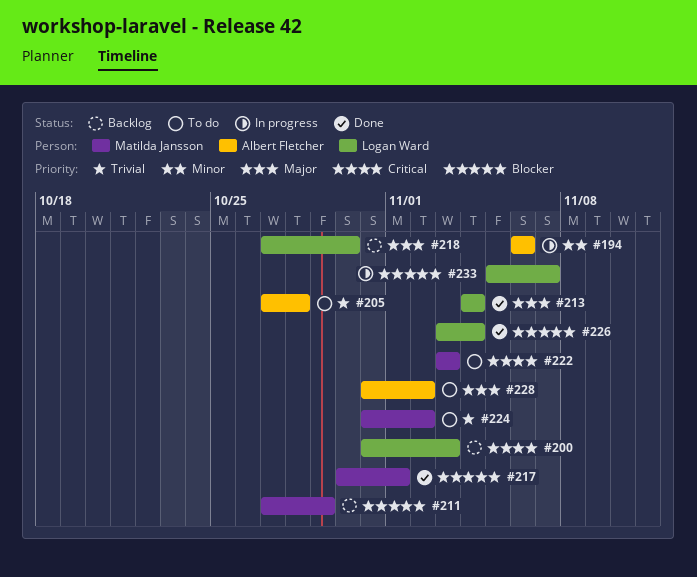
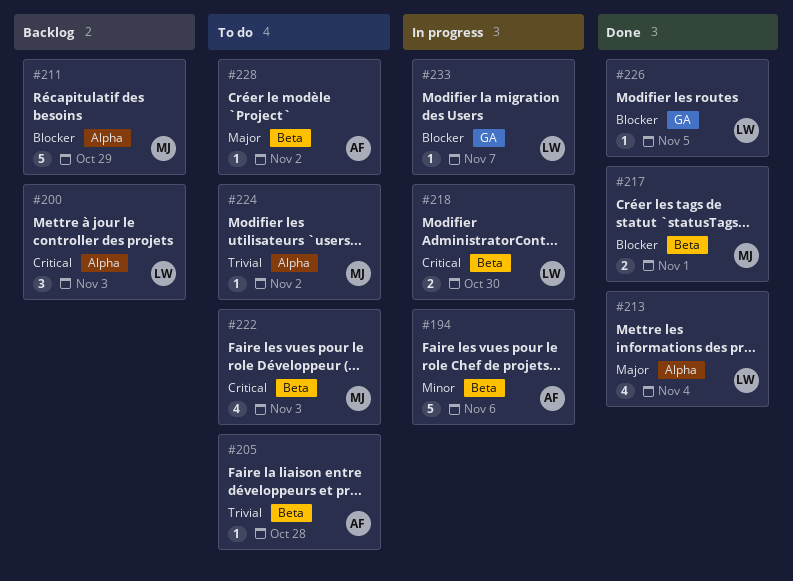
#218, status: Backlog -> In progress
#218, priority: Major -> Critical
#226, due: Nov 4 -> Nov 5

